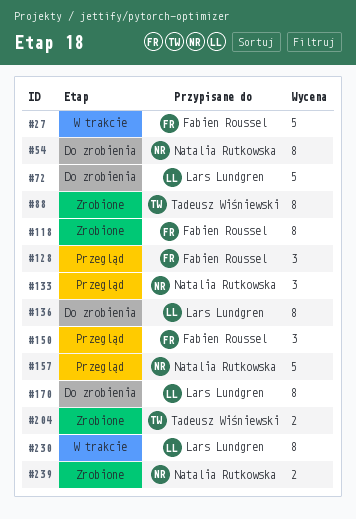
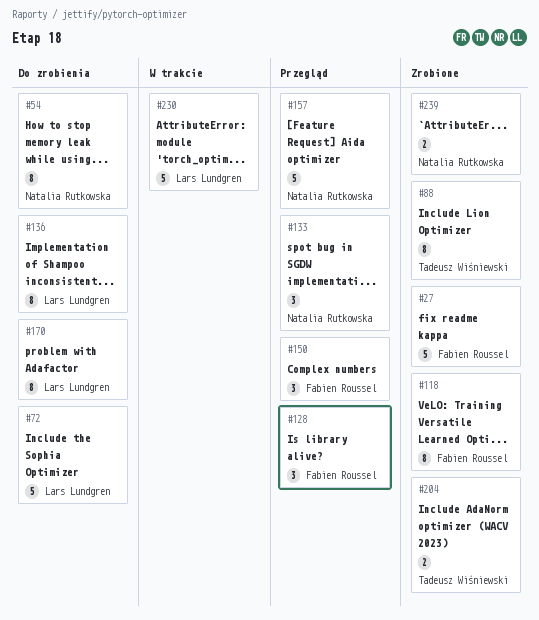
#27, status: W trakcie -> Zrobione
#230, estimate: 8 -> 5

